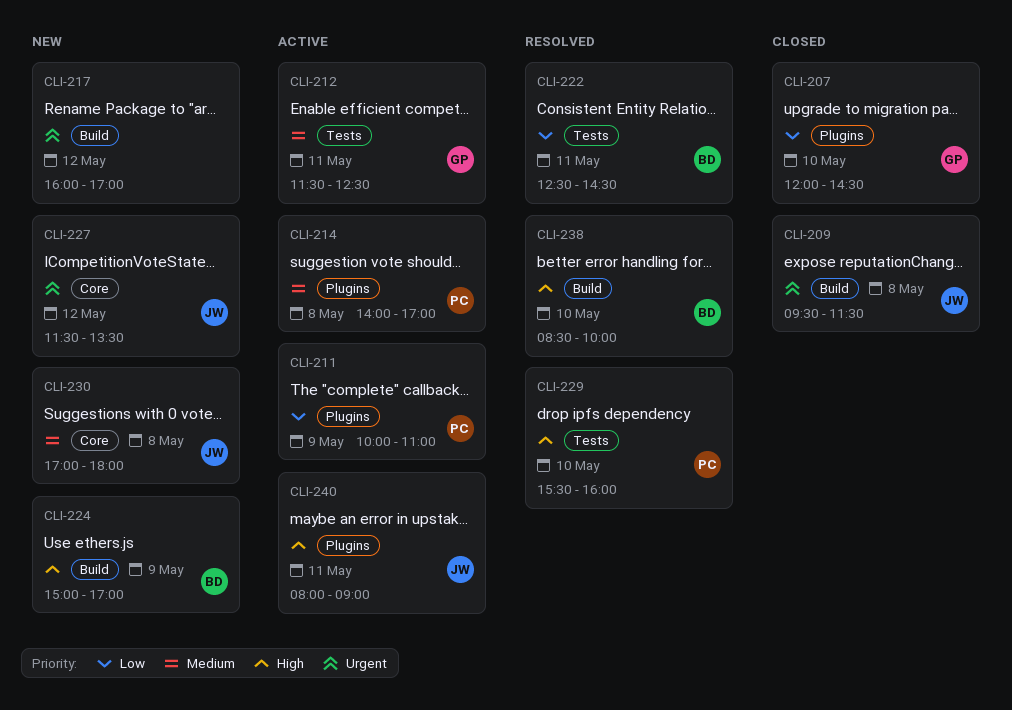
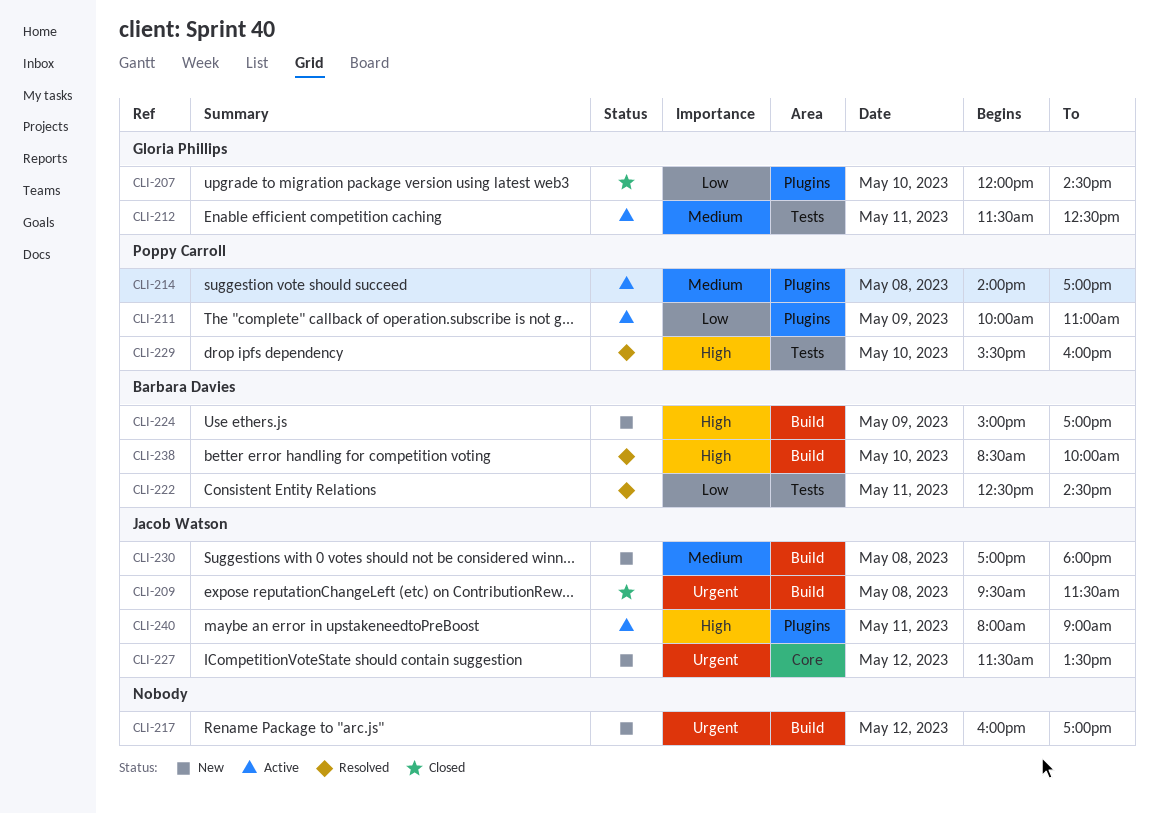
CLI-230, label: Core -> Build

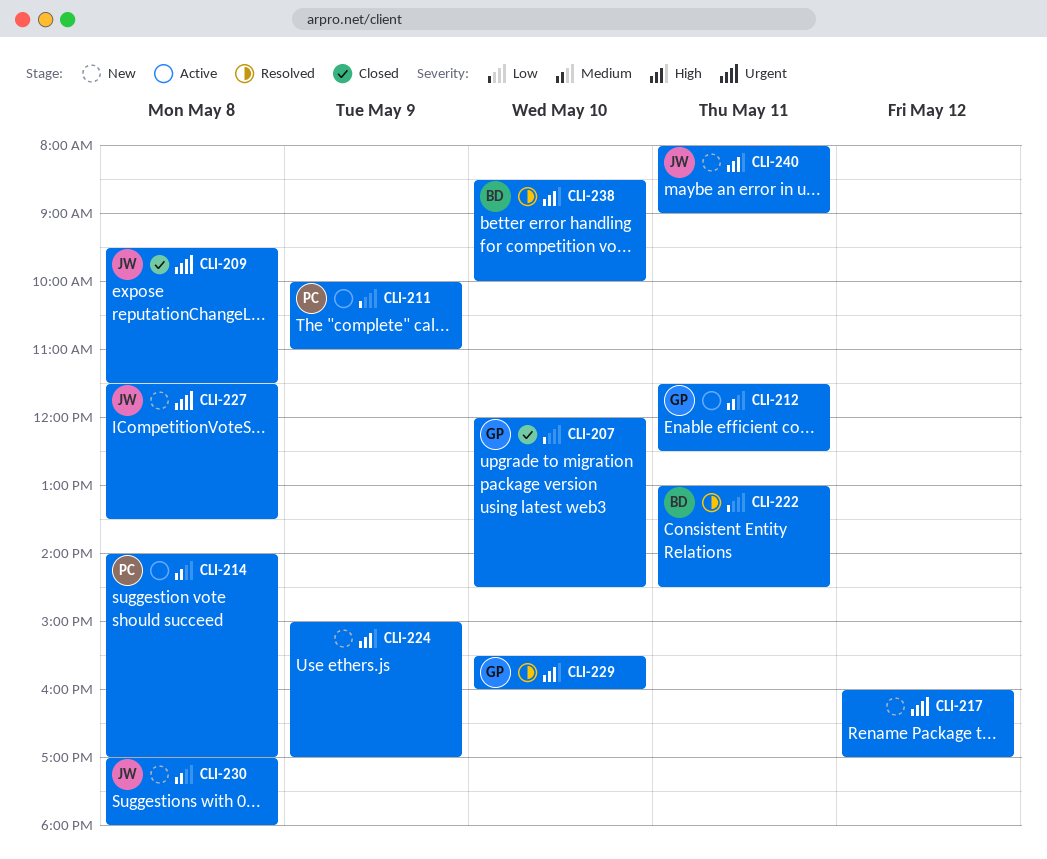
CLI-222, begins: 12:30 -> 13:00
CLI-224, owner: Barbara Davies -> none
CLI-227, day: May 12 -> May 8
CLI-229, owner: Poppy Carroll -> Gloria Phillips
CLI-240, status: Active -> New

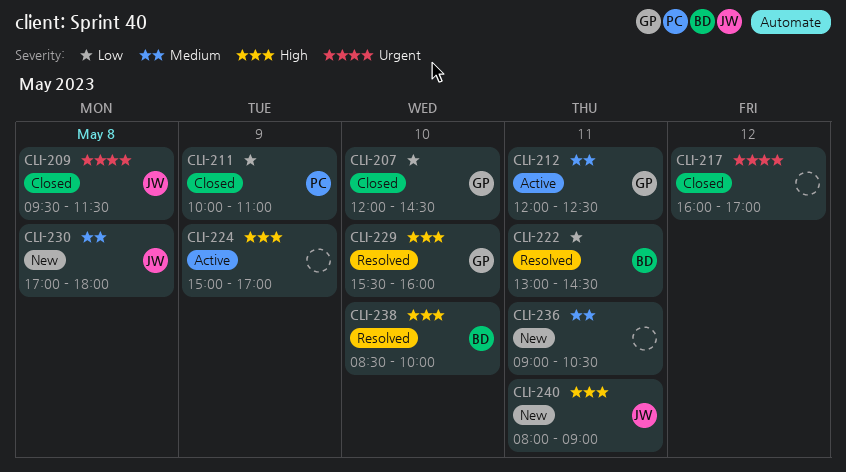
CLI-211, status: Active -> Closed
CLI-212, begins: 11:30 -> 12:00
CLI-214: present -> none
CLI-217, status: New -> Closed
CLI-224, status: New -> Active
CLI-227: present -> none
CLI-236: none -> present

